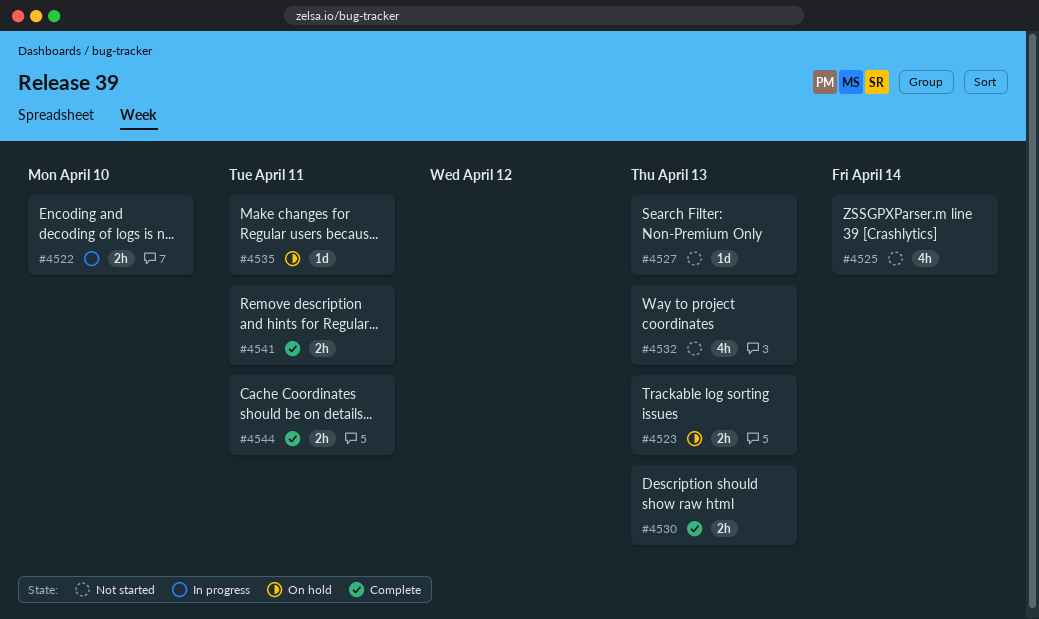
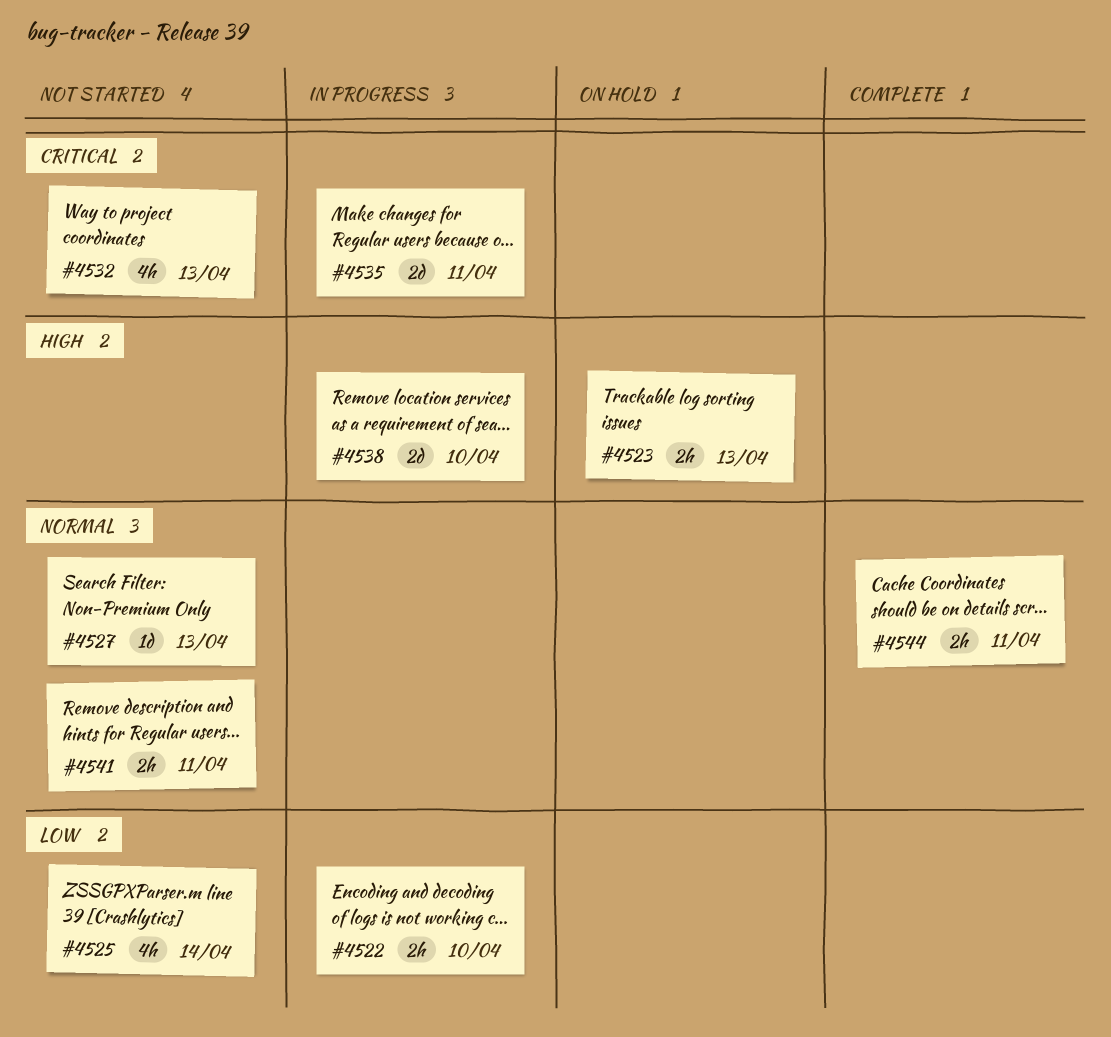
#4530: present -> none
#4535, status: On hold -> In progress
#4535, estimate: 1d -> 2d
#4538: none -> present
#4541, status: Complete -> Not started

